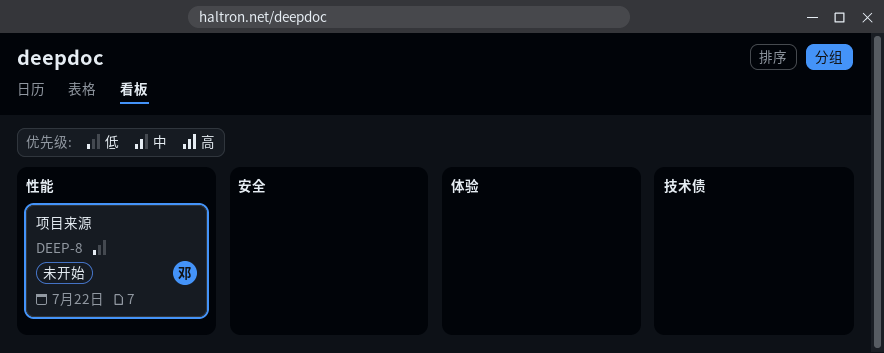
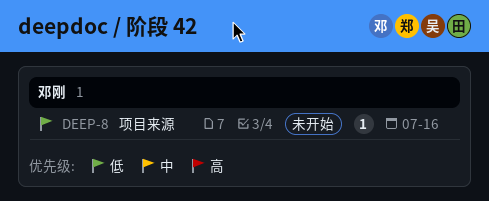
DEEP-8, due: Jul 22 -> Jul 16

